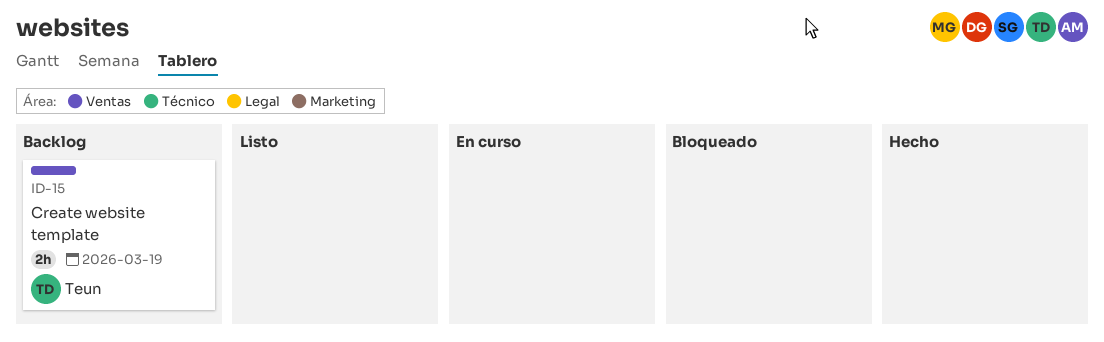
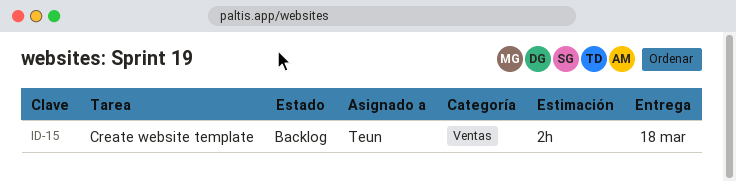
ID-15, due: Mar 19 -> Mar 18

